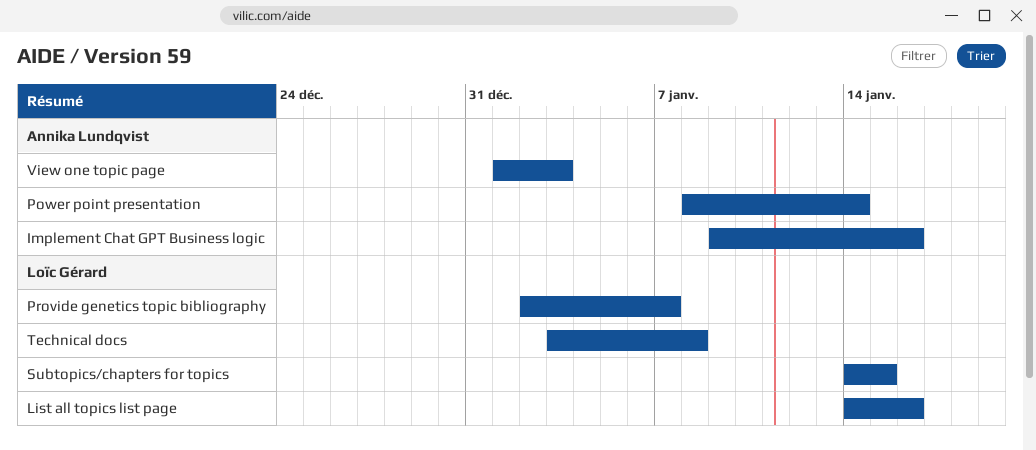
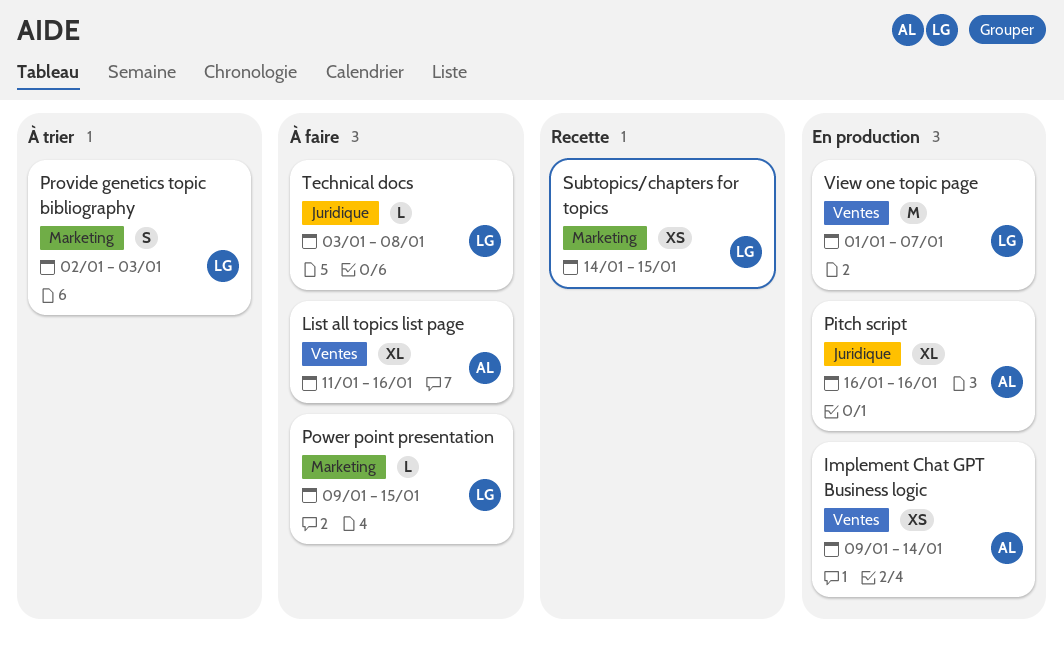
Implement Chat GPT Business logic, due: Jan 16 -> Jan 14
List all topics list page, owner: Loïc Gérard -> Annika Lundqvist
List all topics list page, start: Jan 14 -> Jan 11
Pitch script: none -> present
Power point presentation, owner: Annika Lundqvist -> Loïc Gérard
Power point presentation, start: Jan 8 -> Jan 9
Power point presentation, due: Jan 14 -> Jan 15
Provide genetics topic bibliography, due: Jan 7 -> Jan 3
View one topic page, owner: Annika Lundqvist -> Loïc Gérard
View one topic page, due: Jan 3 -> Jan 7

